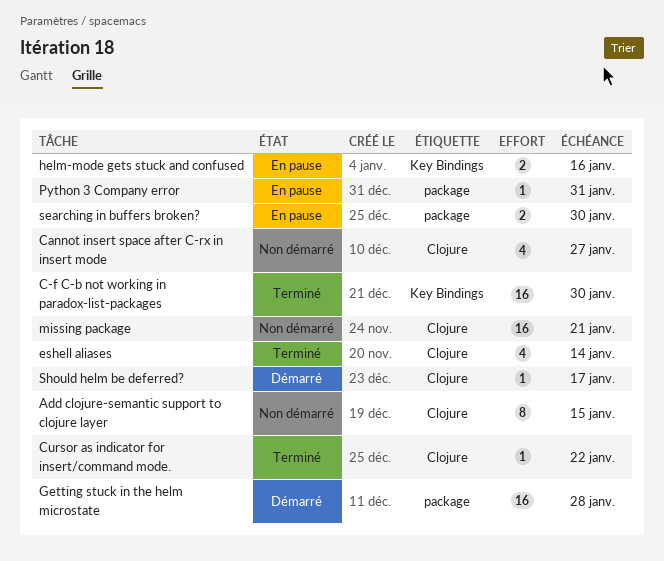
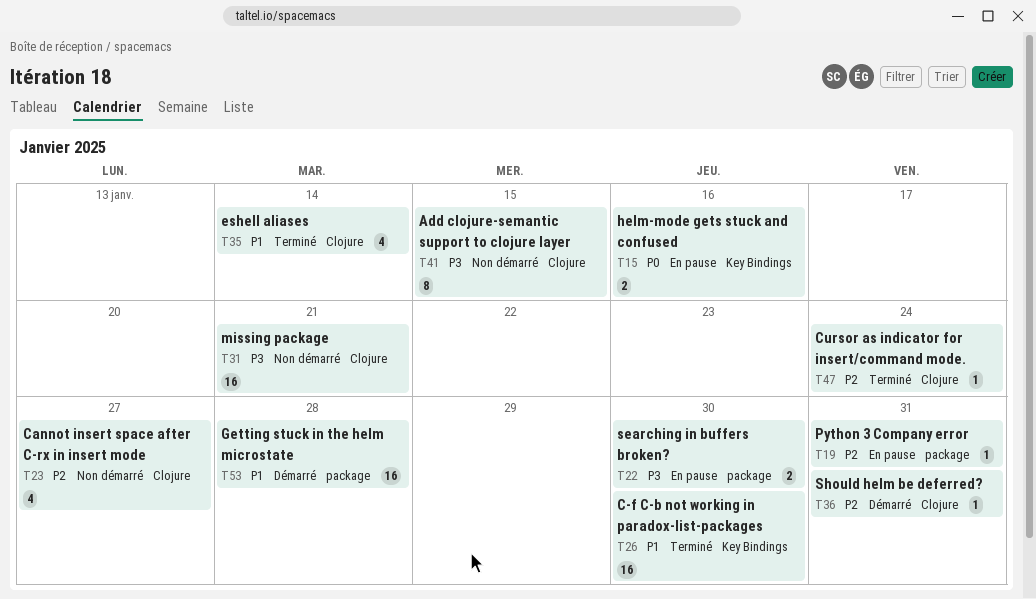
Cursor as indicator for insert/command mode., due: Jan 22 -> Jan 24
Should helm be deferred?, due: Jan 17 -> Jan 31

